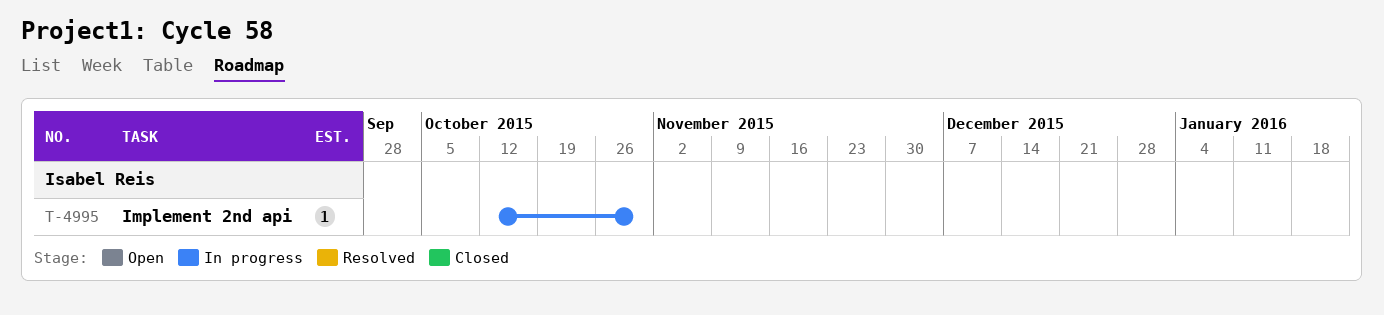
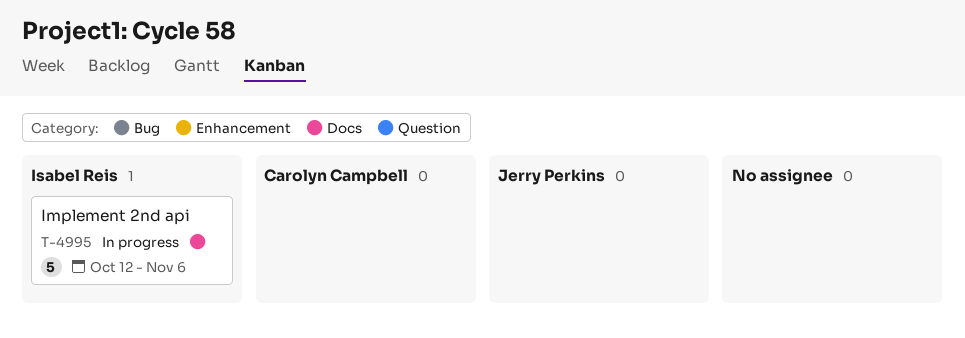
T-4995, estimate: 1 -> 5
T-4995, due: Oct 30 -> Nov 6

